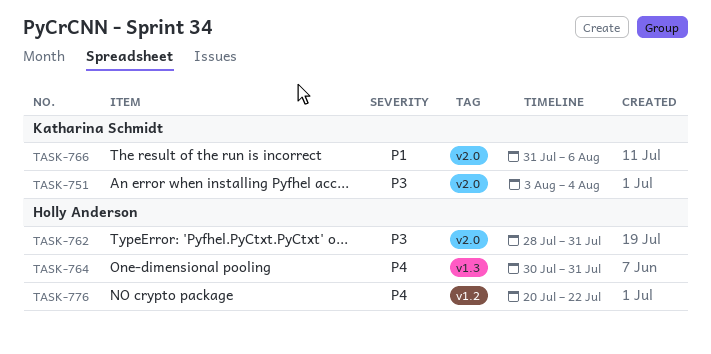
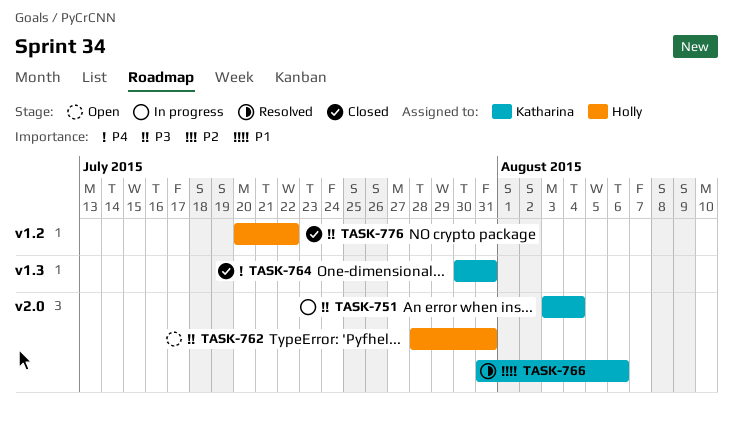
TASK-764, owner: Holly Anderson -> Katharina Schmidt
TASK-776, priority: P4 -> P3

